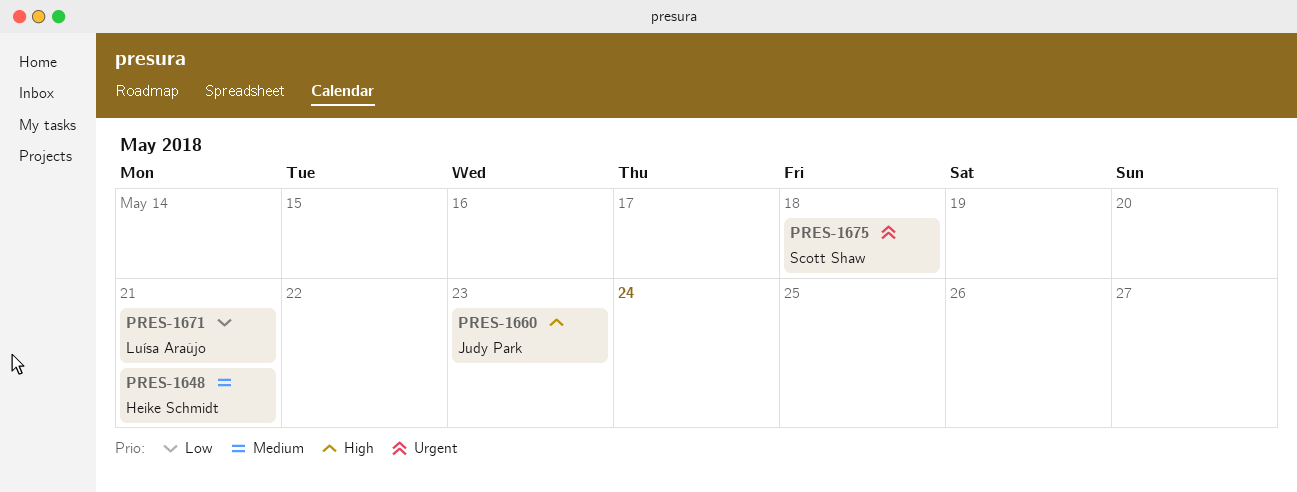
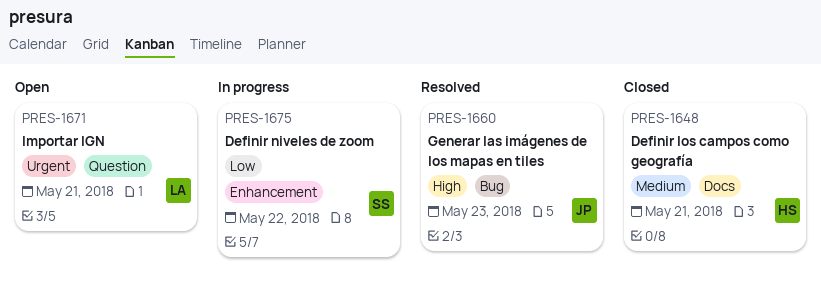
PRES-1671, priority: Low -> Urgent
PRES-1675, priority: Urgent -> Low
PRES-1675, due: May 18 -> May 22

